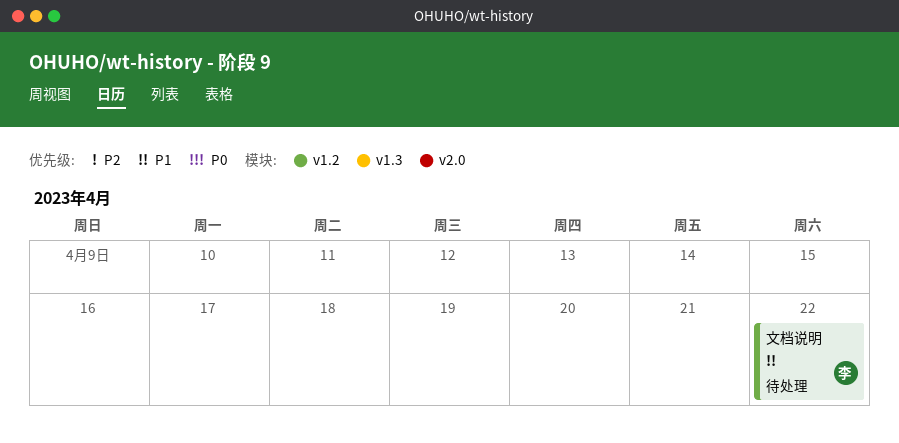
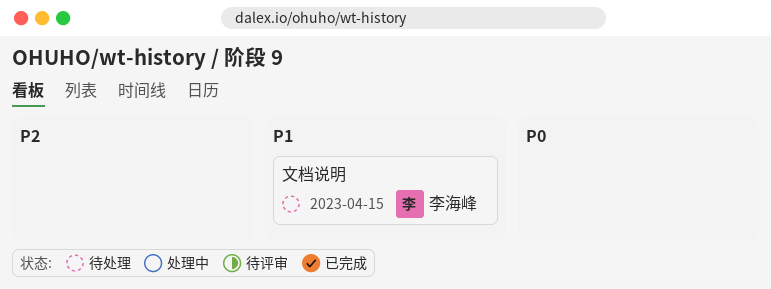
文档说明, due: Apr 22 -> Apr 15

